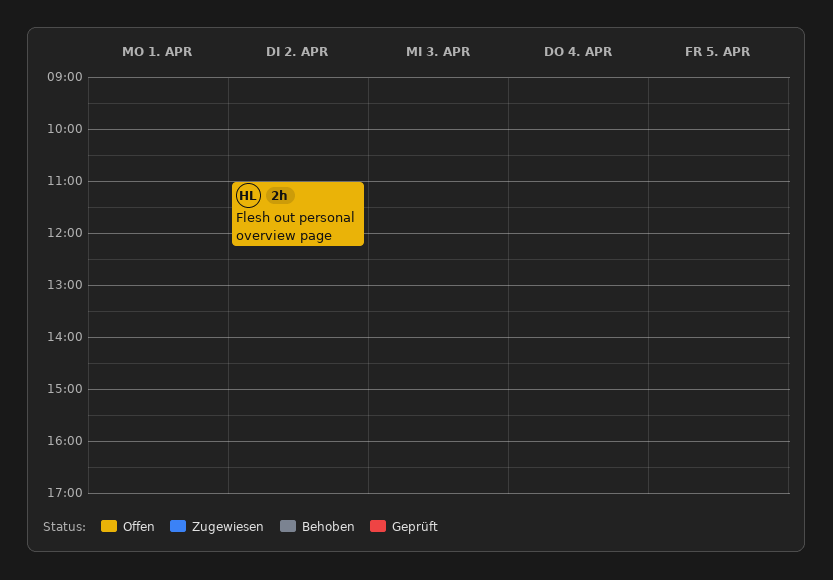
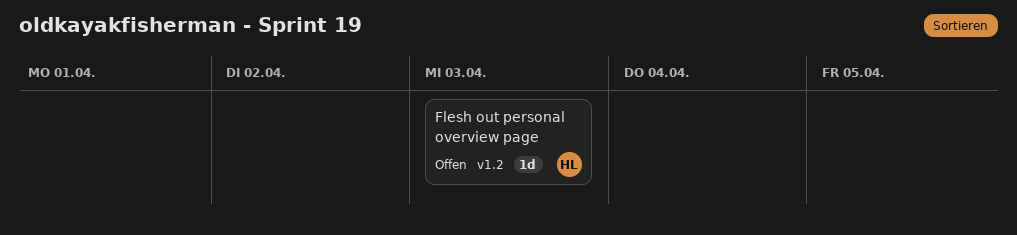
Flesh out personal overview page, estimate: 2h -> 1d
Flesh out personal overview page, day: Apr 2 -> Apr 3

